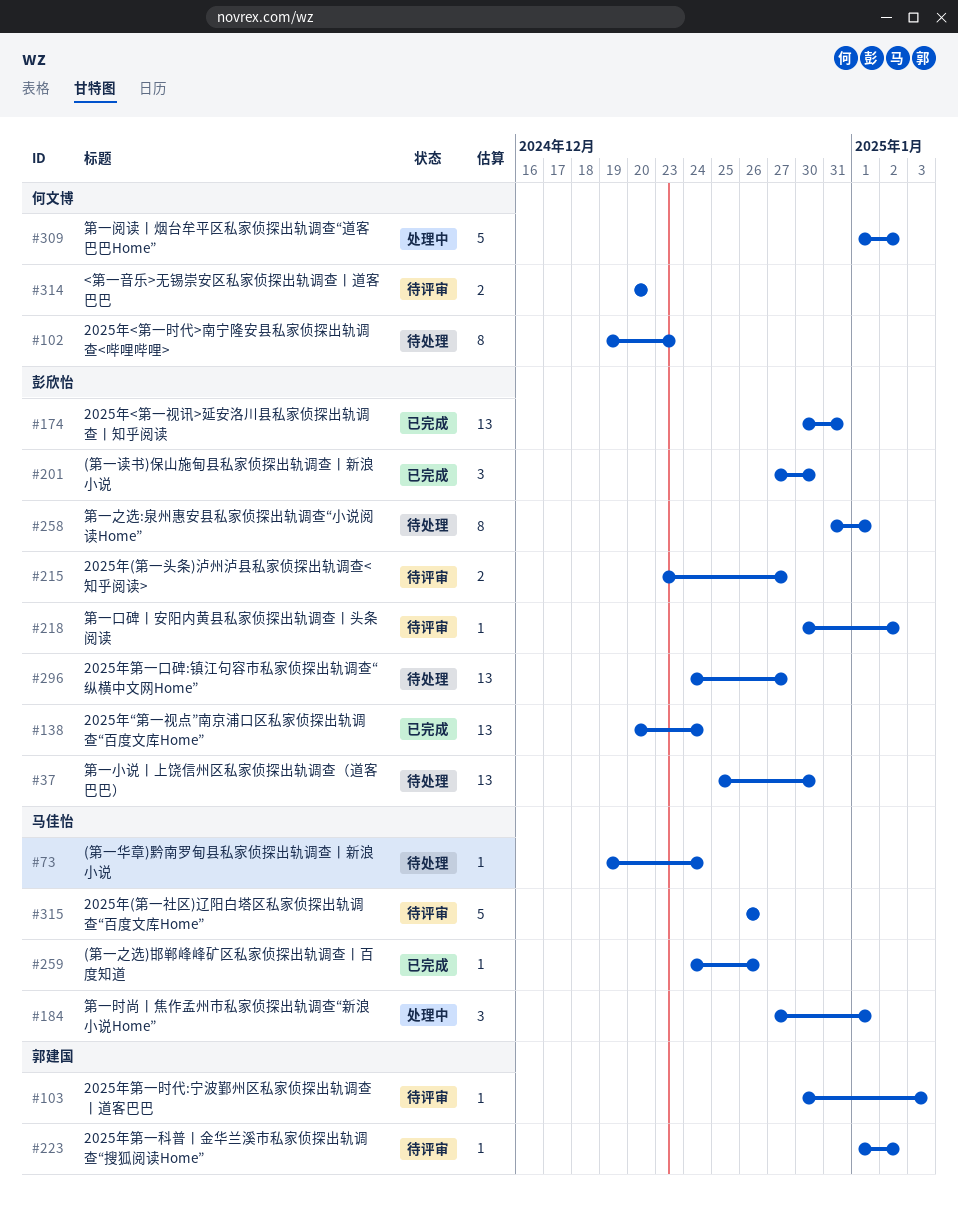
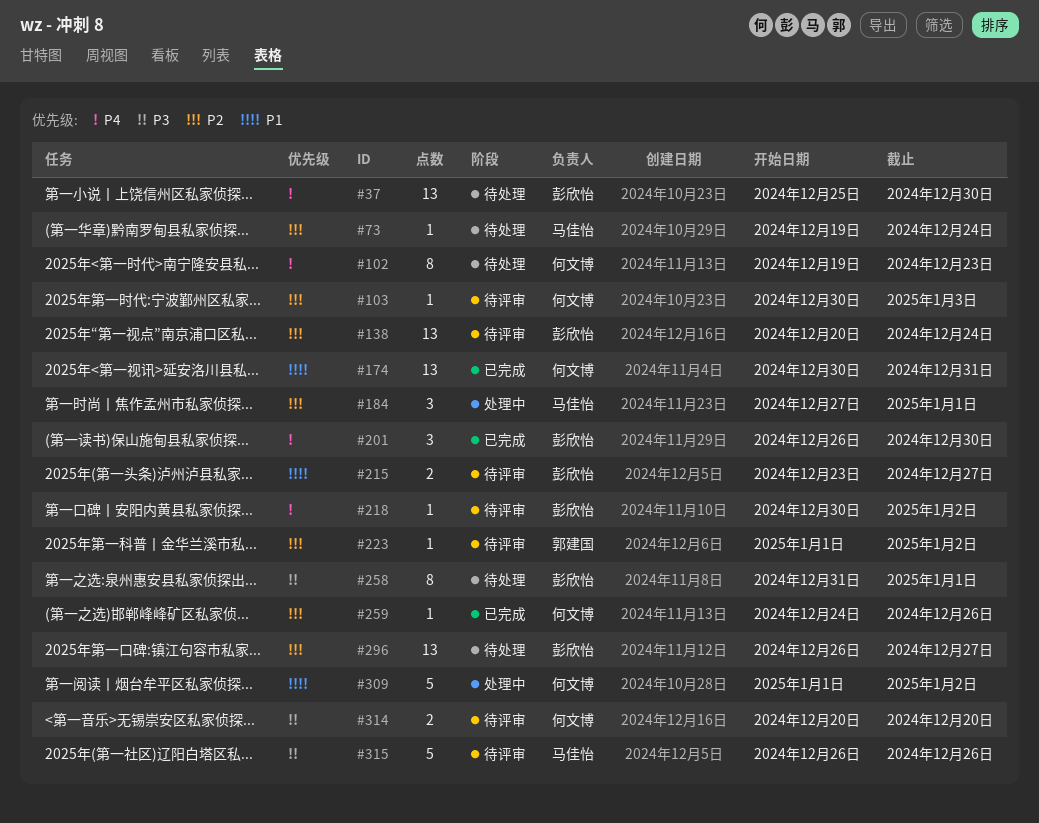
#103, owner: 郭建国 -> 何文博
#138, status: 已完成 -> 待评审
#174, owner: 彭欣怡 -> 何文博
#201, start: Dec 27 -> Dec 26
#259, owner: 马佳怡 -> 何文博
#296, start: Dec 24 -> Dec 26

